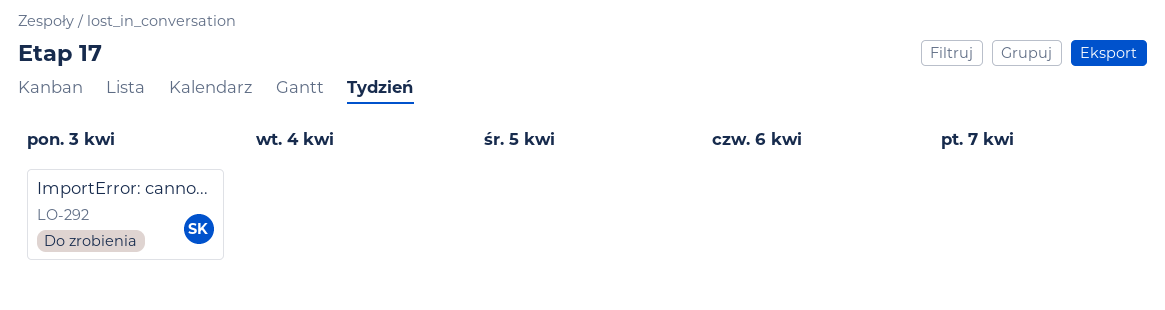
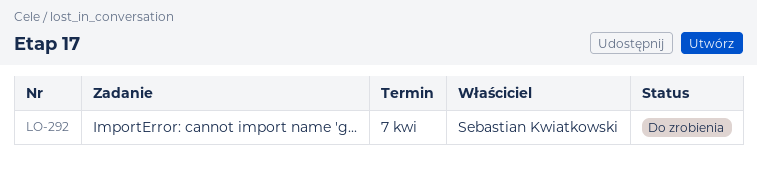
LO-292, due: Apr 3 -> Apr 7

